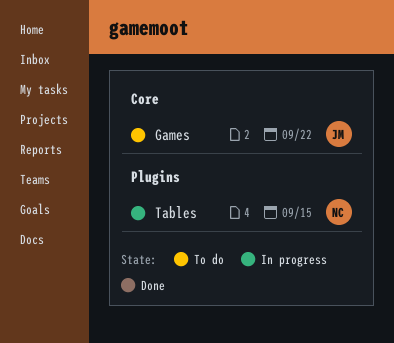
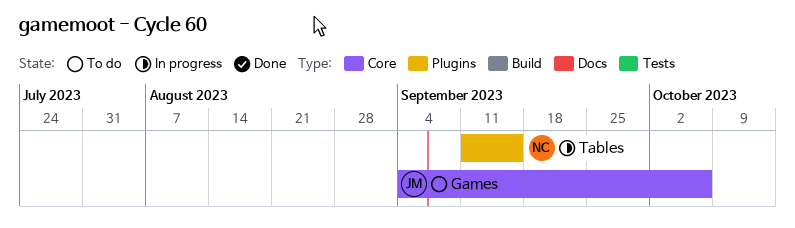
Games, due: Sep 22 -> Oct 6

